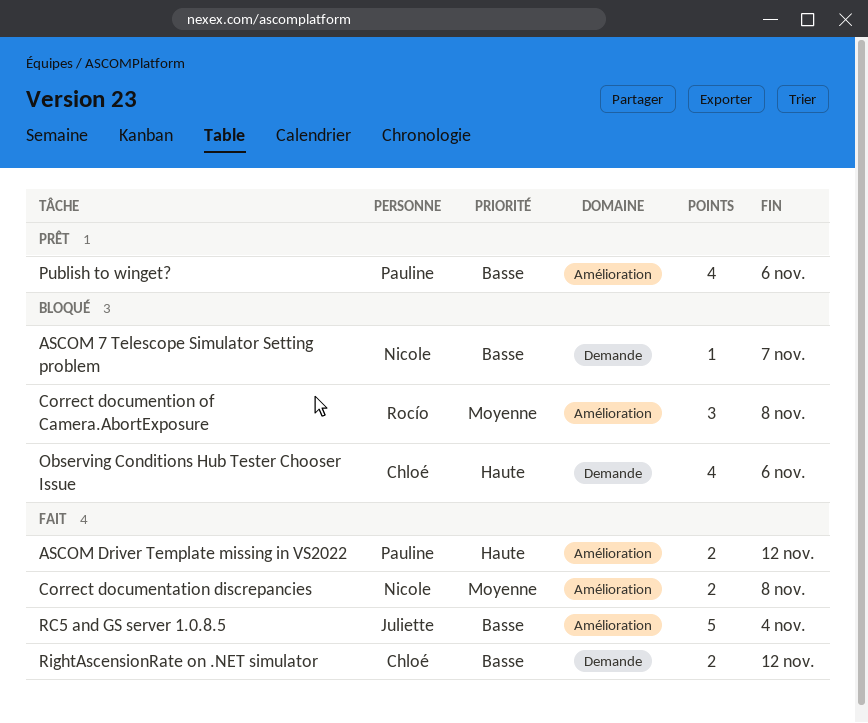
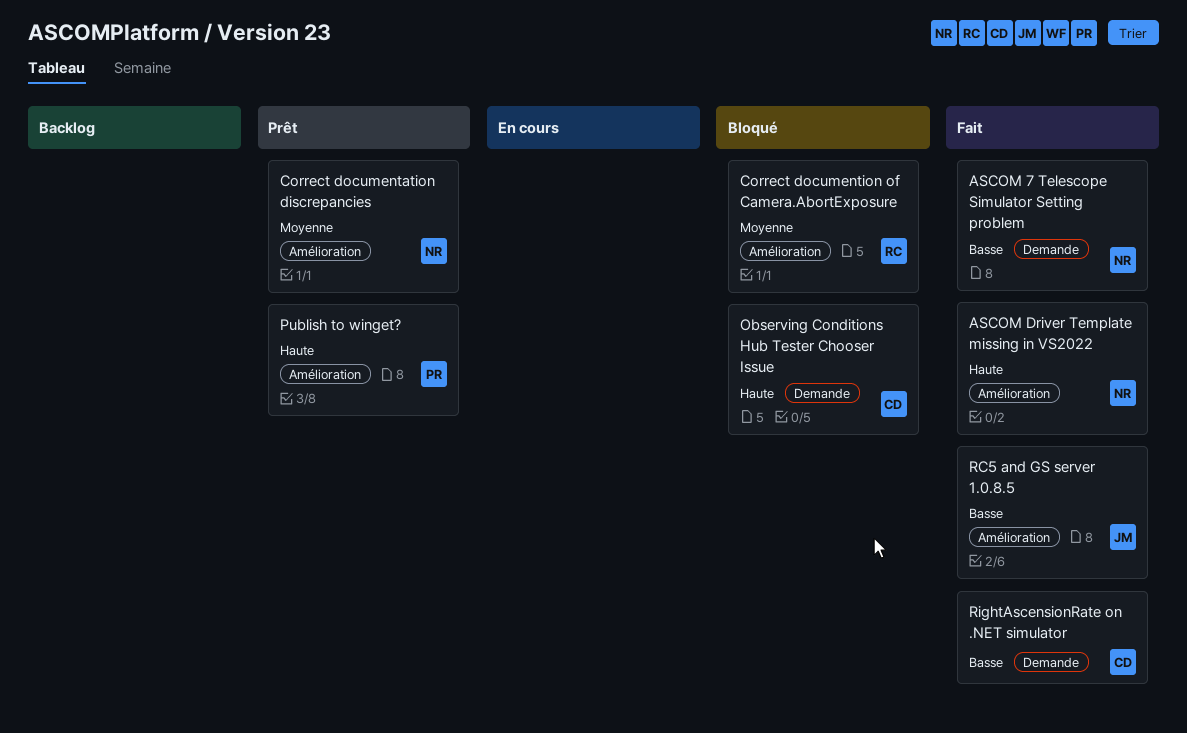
ASCOM 7 Telescope Simulator Setting problem, status: Bloqué -> Fait
ASCOM Driver Template missing in VS2022, owner: Pauline -> Nicole
Correct documentation discrepancies, status: Fait -> Prêt
Publish to winget?, priority: Basse -> Haute

